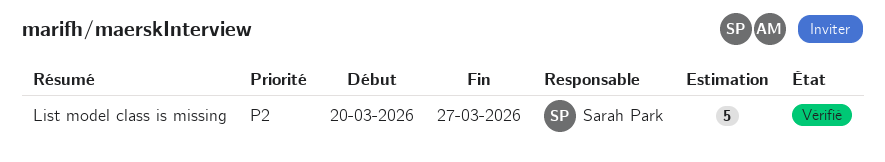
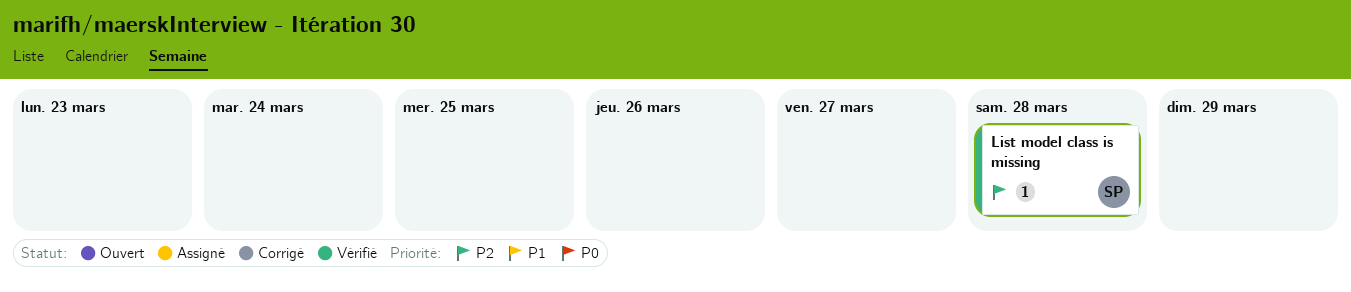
List model class is missing, estimate: 5 -> 1
List model class is missing, due: Mar 27 -> Mar 28

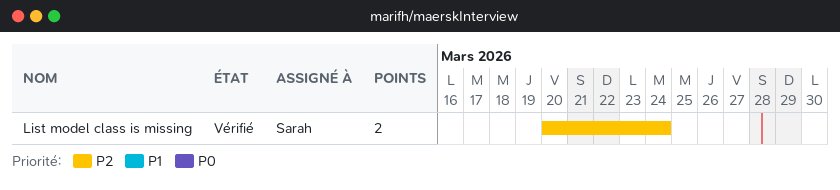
List model class is missing, estimate: 1 -> 2
List model class is missing, due: Mar 28 -> Mar 24

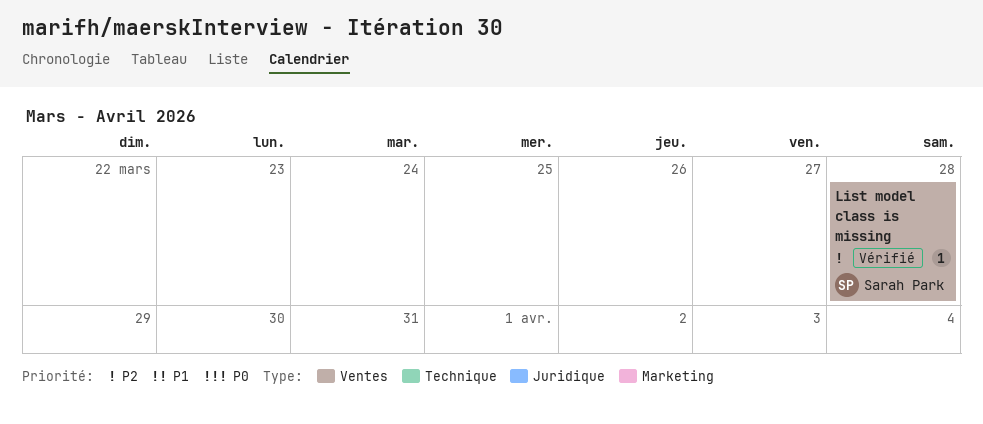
List model class is missing, estimate: 2 -> 1
List model class is missing, due: Mar 24 -> Mar 28

